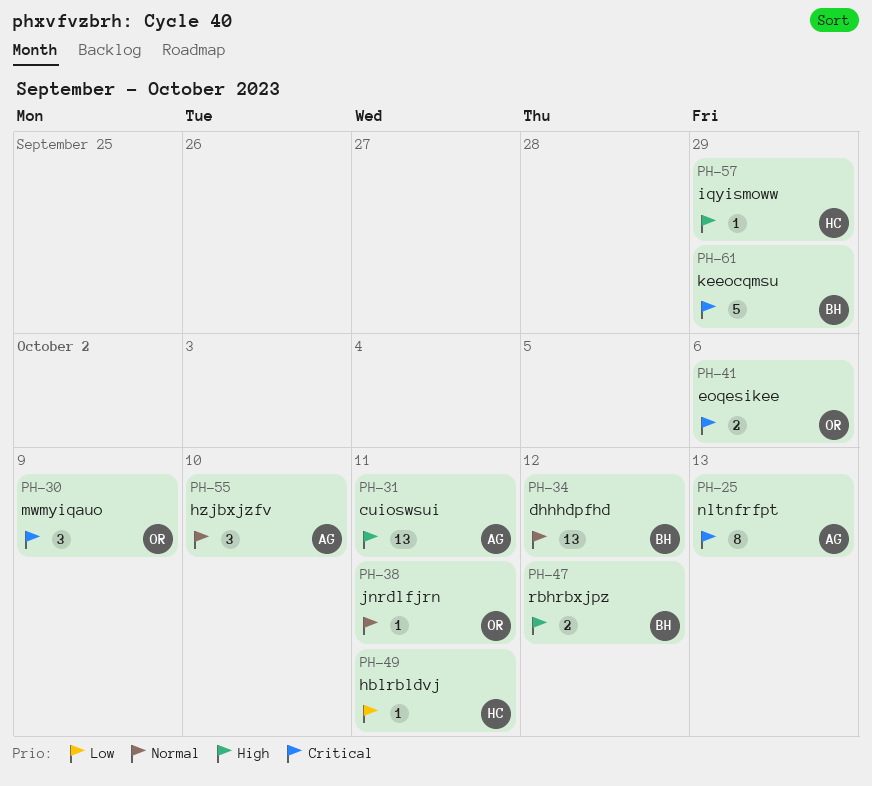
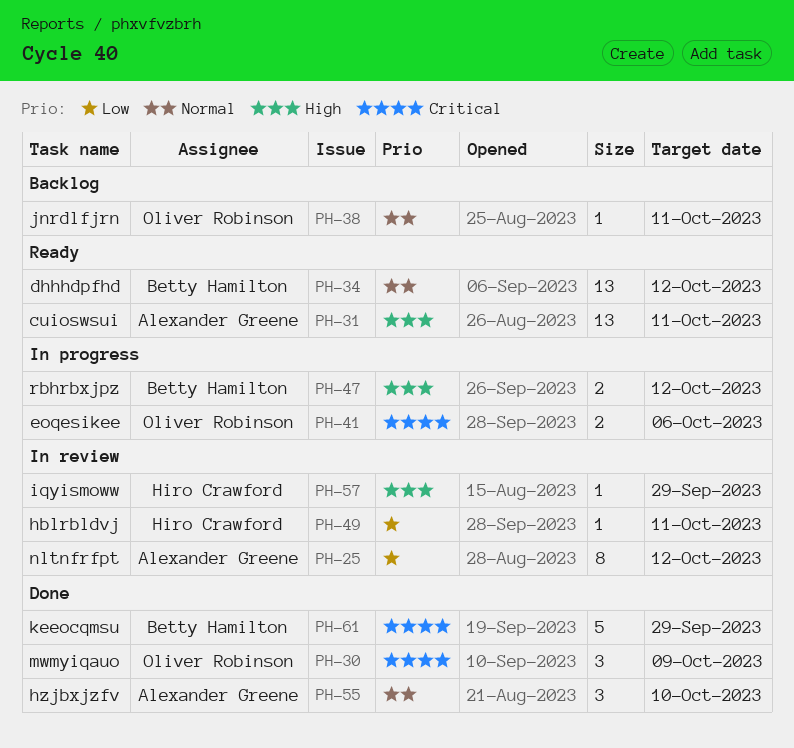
PH-25, priority: Critical -> Low
PH-25, due: Oct 13 -> Oct 12

